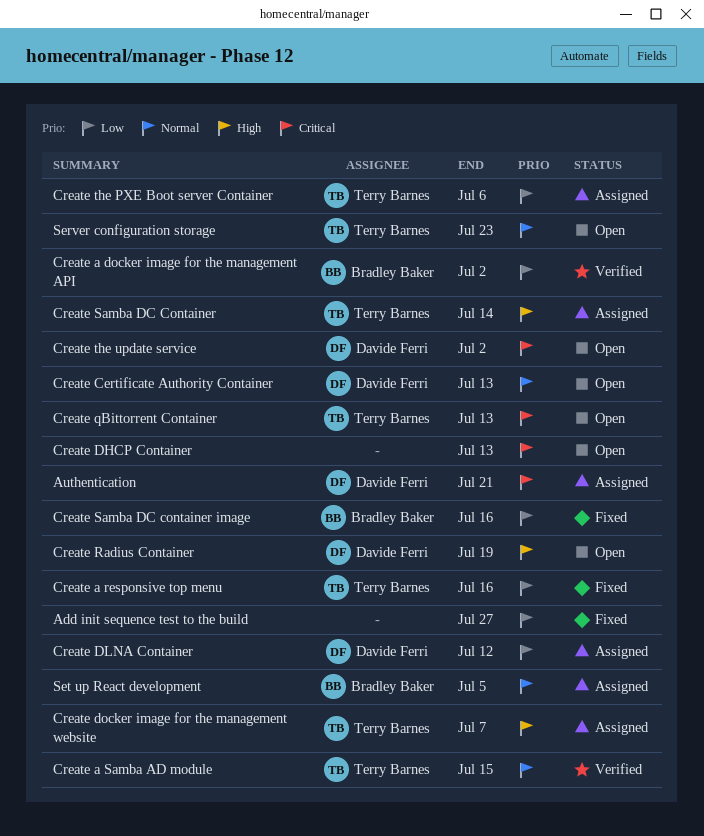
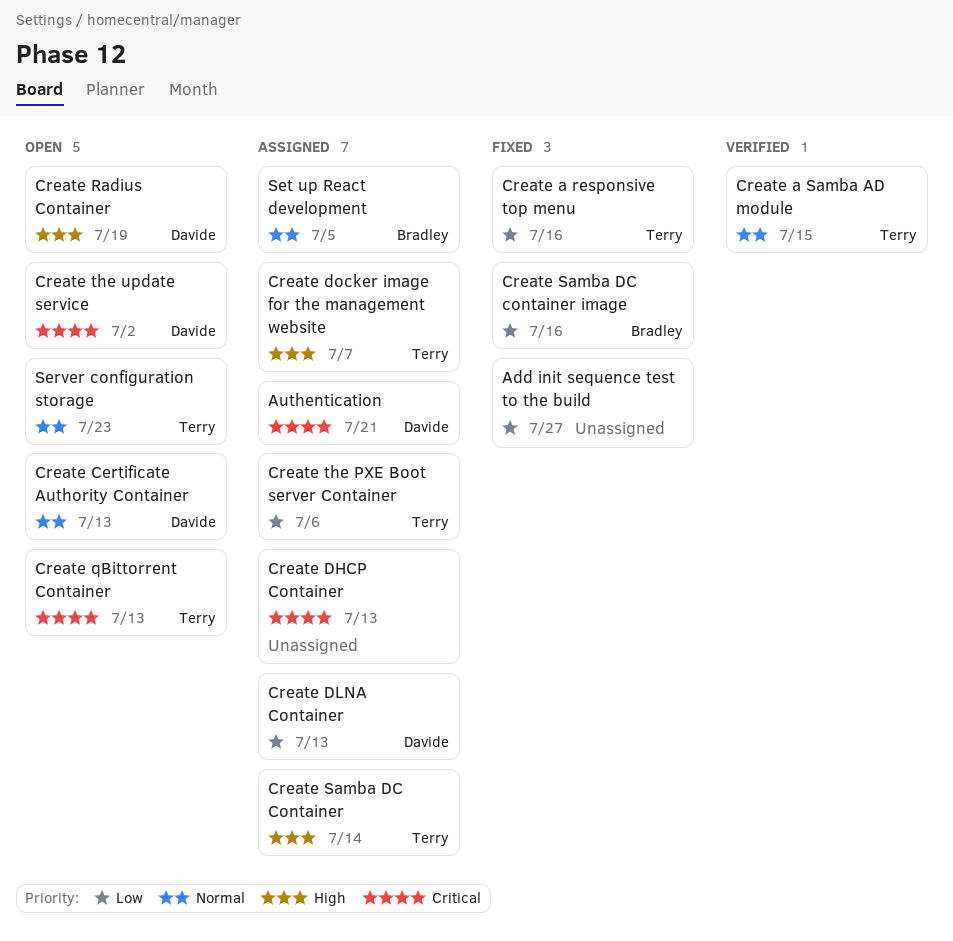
Create a docker image for the management API: present -> none
Create DHCP Container, status: Open -> Assigned
Create DLNA Container, due: Jul 12 -> Jul 13

